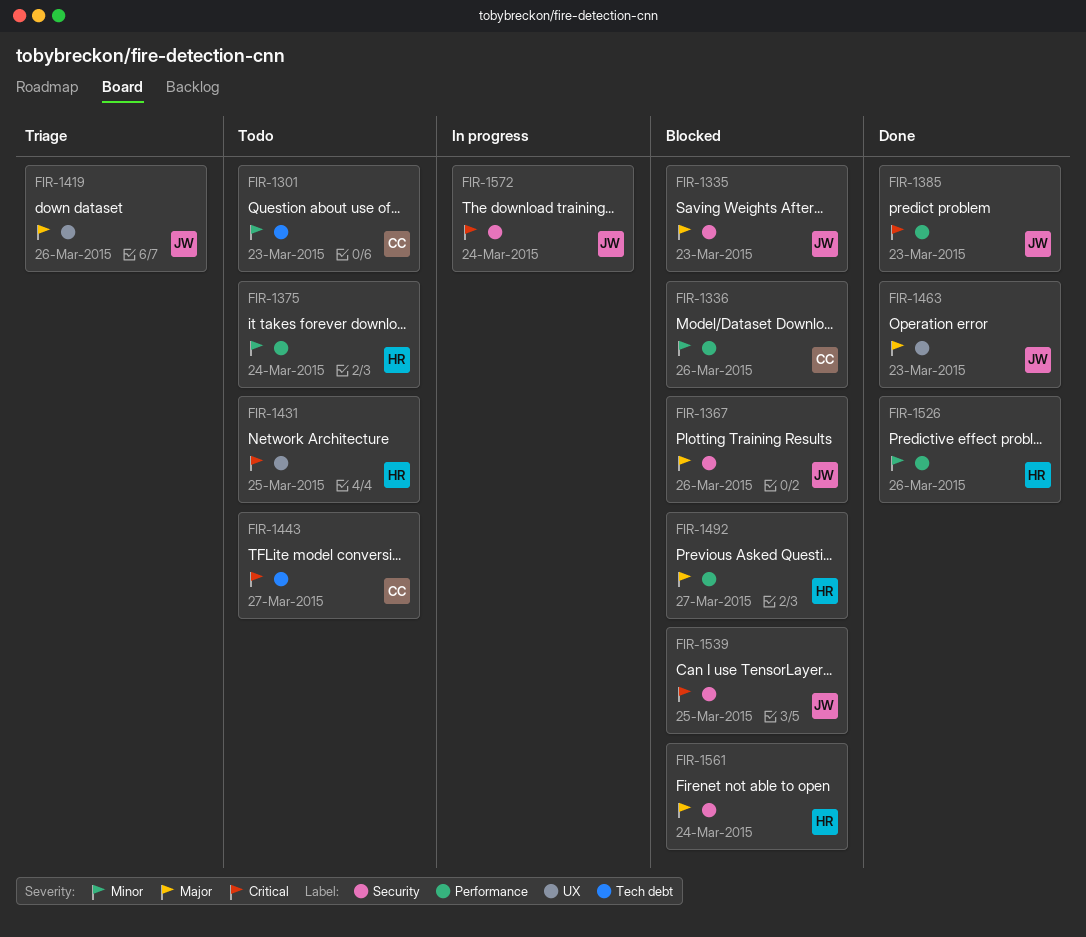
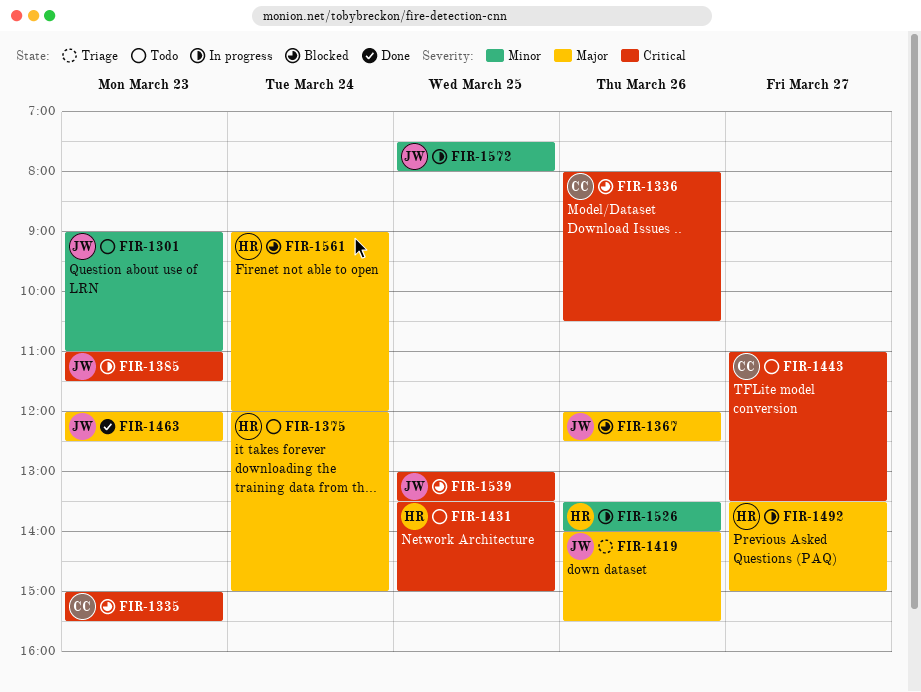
FIR-1301, owner: CC -> JW
FIR-1335, owner: JW -> CC
FIR-1335, priority: Major -> Critical
FIR-1336, priority: Minor -> Critical
FIR-1375, priority: Minor -> Major
FIR-1385, status: Done -> In progress
FIR-1492, status: Blocked -> In progress
FIR-1526, status: Done -> In progress
FIR-1572, priority: Critical -> Minor
FIR-1572, day: Mar 24 -> Mar 25

